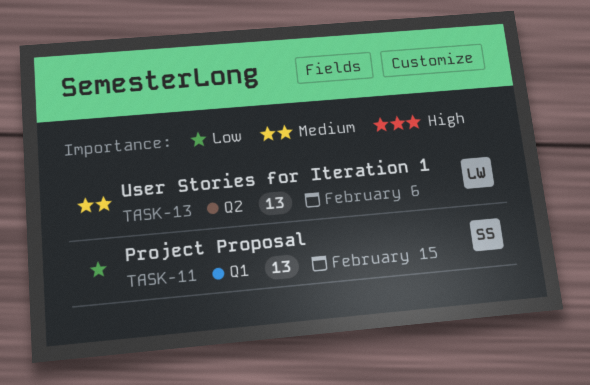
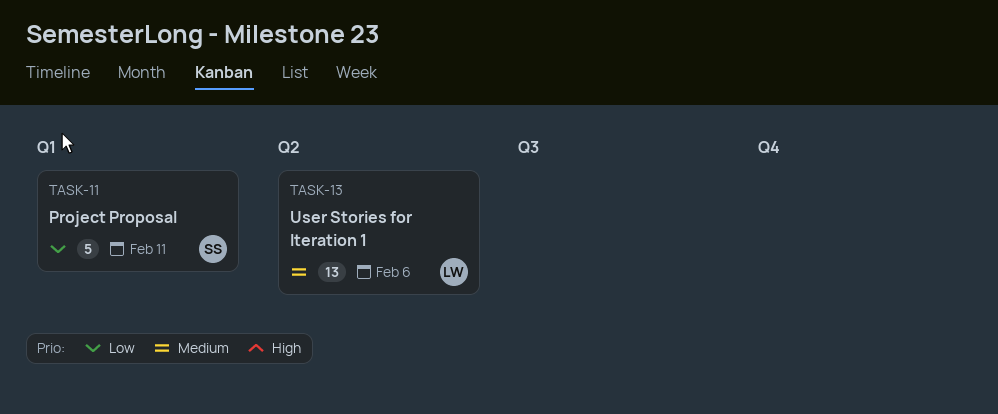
TASK-11, estimate: 13 -> 5
TASK-11, due: Feb 15 -> Feb 11

